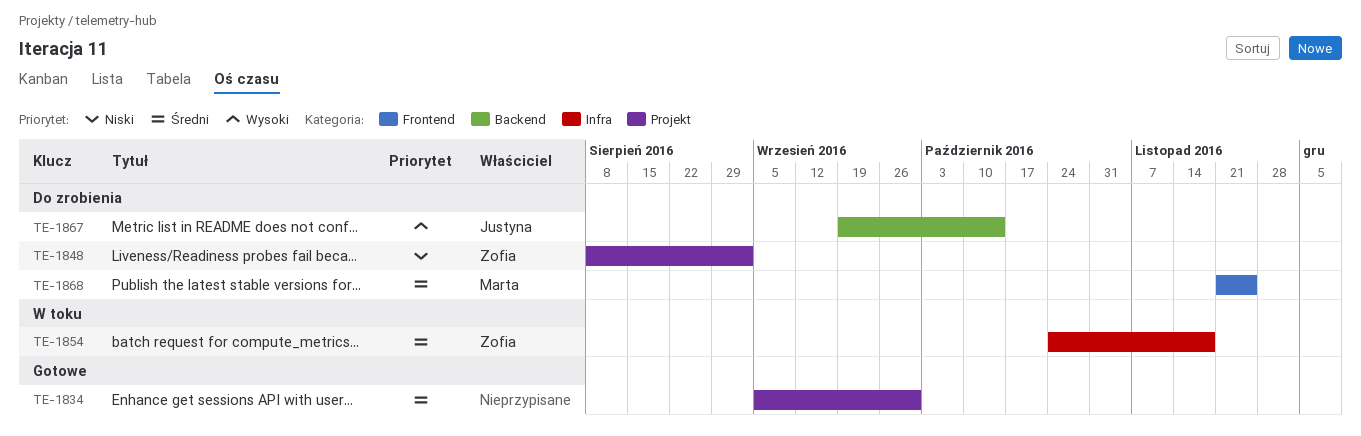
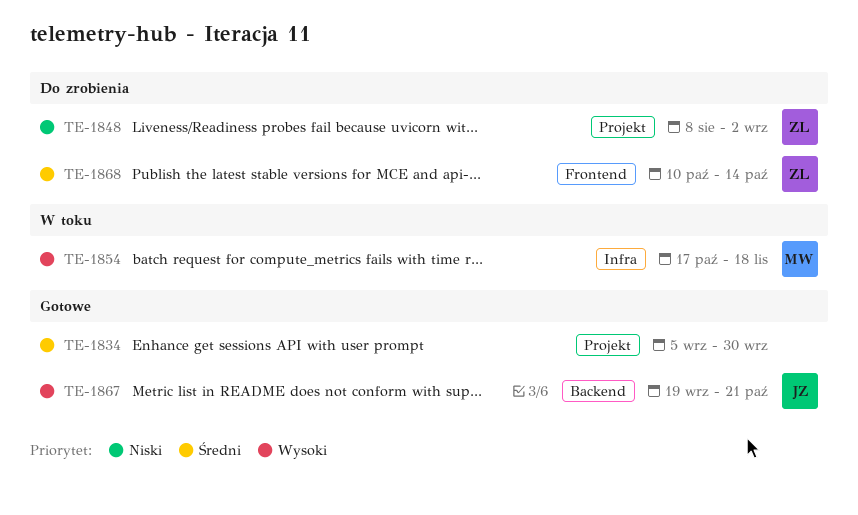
TE-1854, owner: Zofia -> Marta
TE-1854, priority: Średni -> Wysoki
TE-1854, start: Oct 24 -> Oct 17
TE-1867, status: Do zrobienia -> Gotowe
TE-1867, due: Oct 14 -> Oct 21
TE-1868, owner: Marta -> Zofia
TE-1868, start: Nov 21 -> Oct 10
TE-1868, due: Nov 25 -> Oct 14

